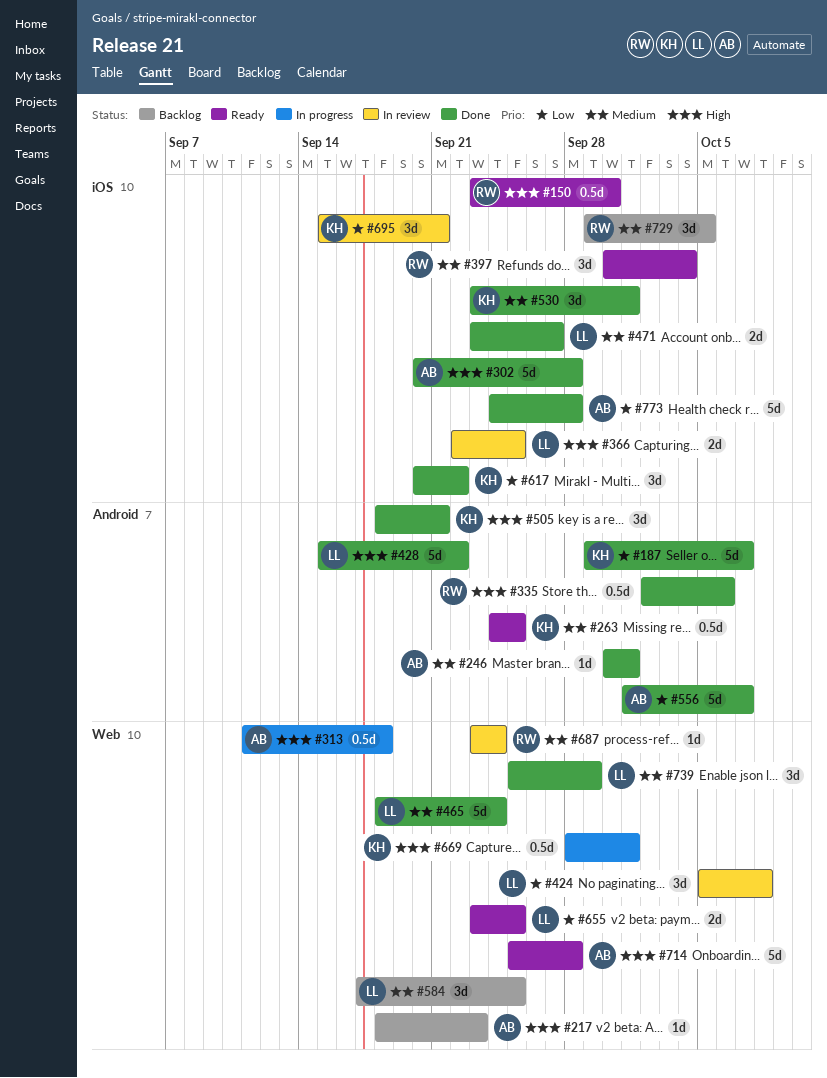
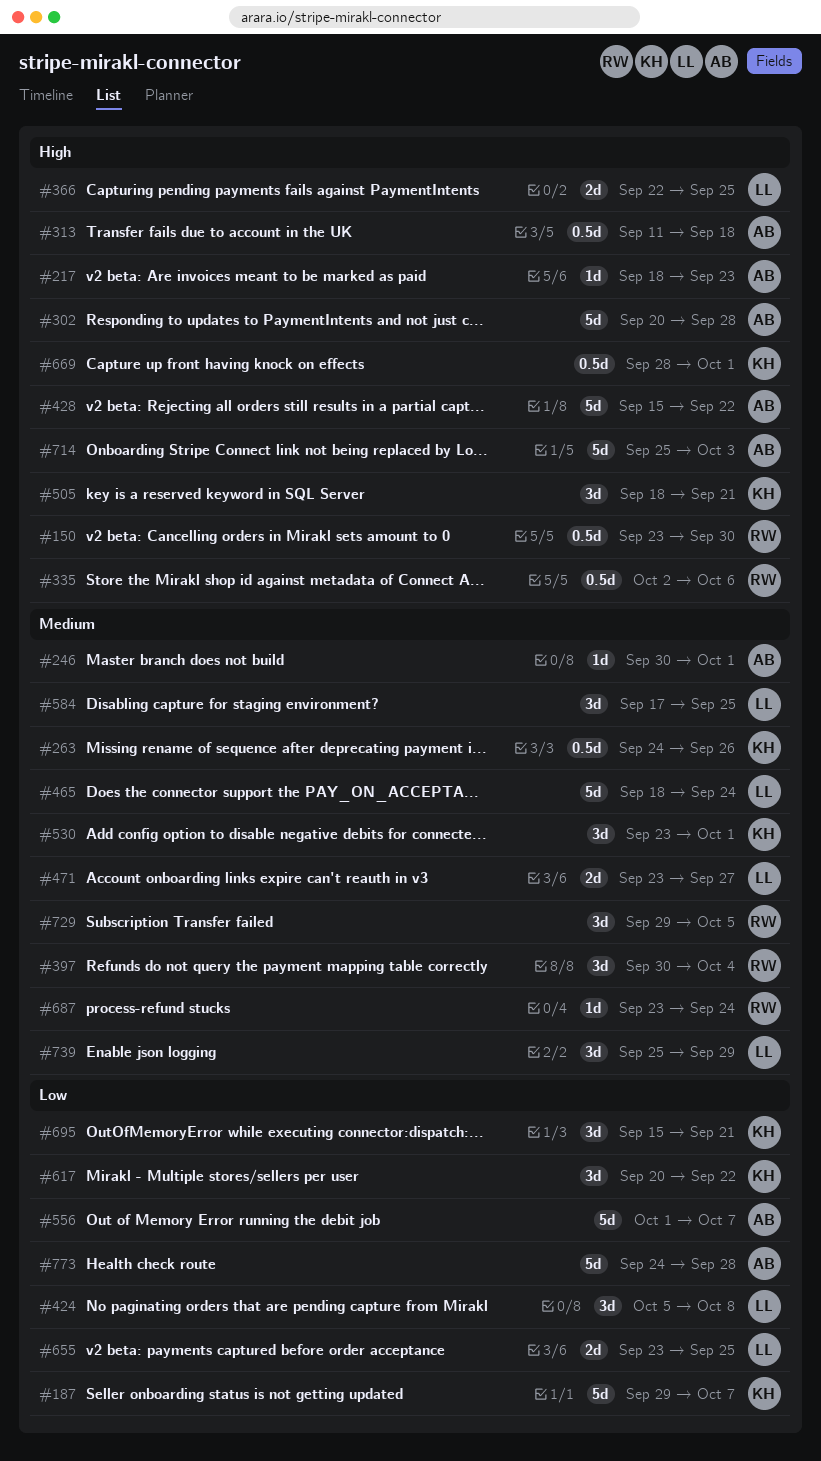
#263, due: Sep 25 -> Sep 26
#428, owner: LL -> AB
#714, due: Sep 28 -> Oct 3

